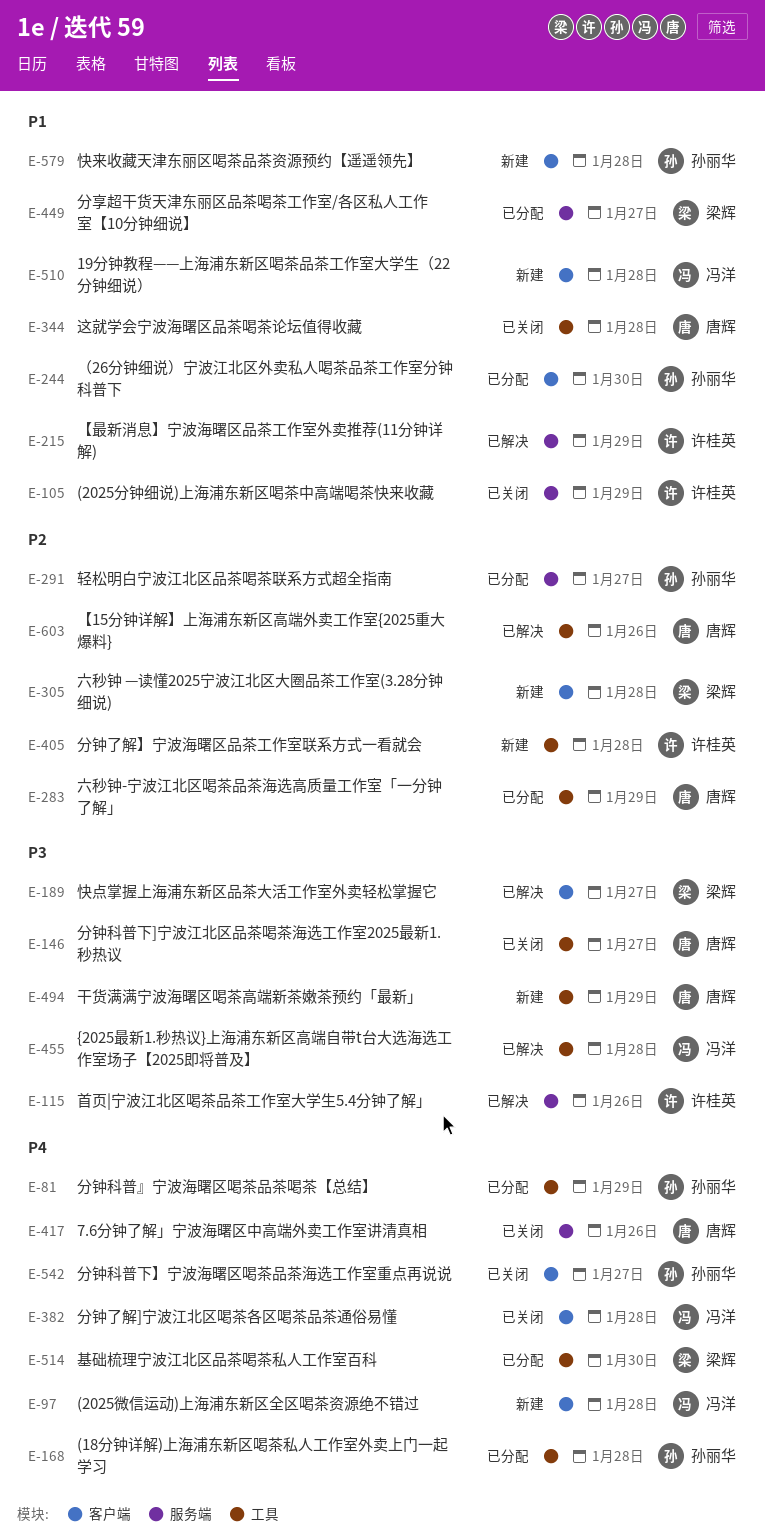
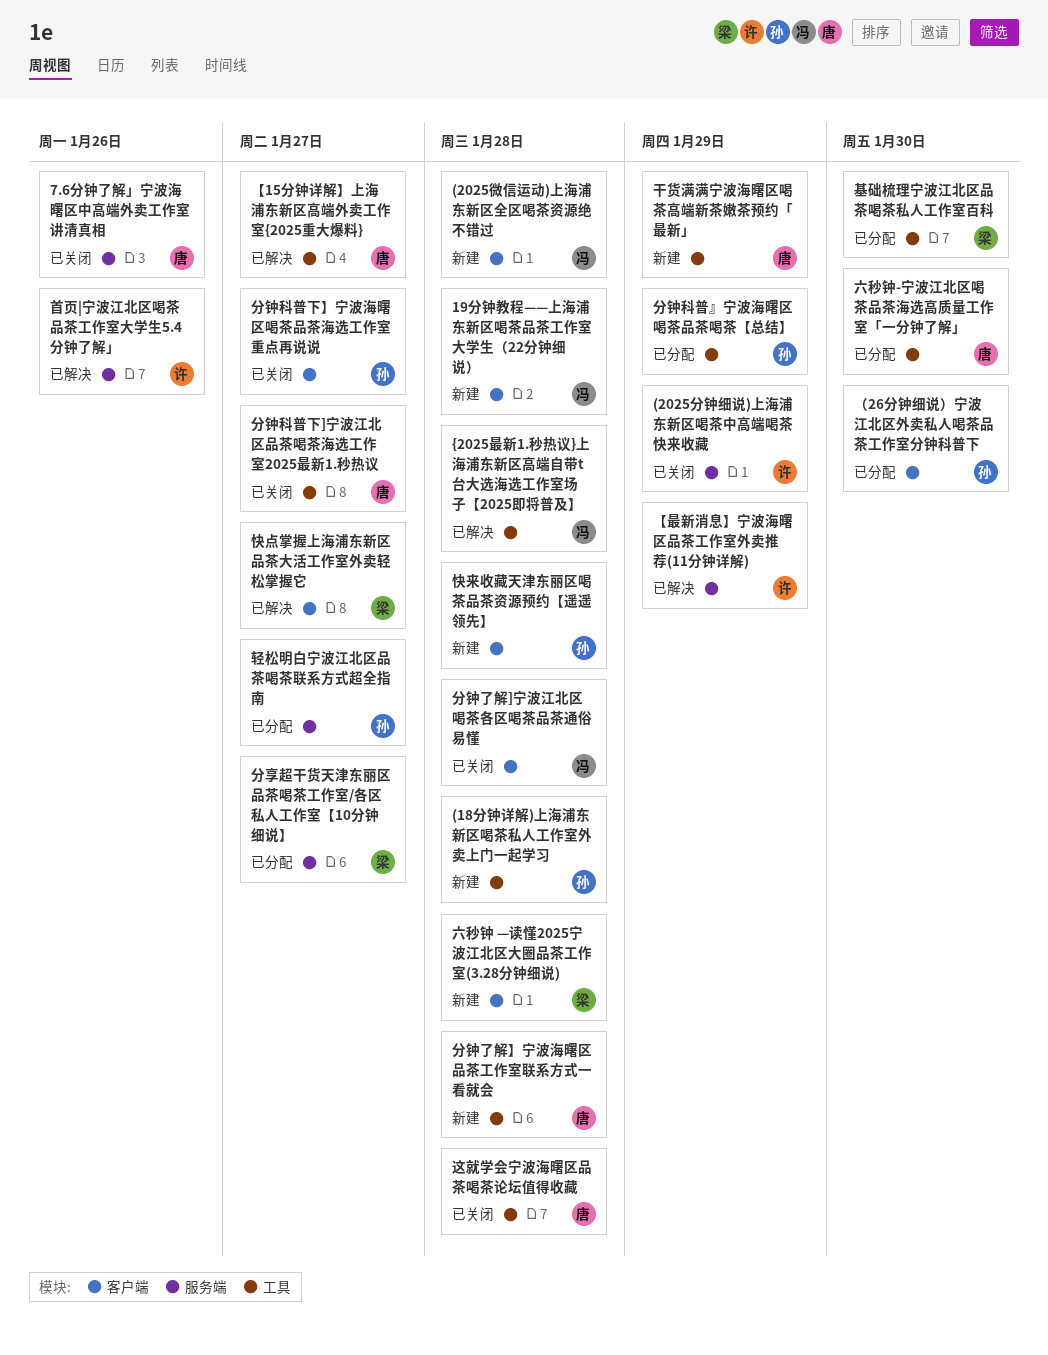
(18分钟详解)上海浦东新区喝茶私人工作室外卖上门一起学习, status: 已分配 -> 新建
【15分钟详解】上海浦东新区高端外卖工作室{2025重大爆料}, due: Jan 26 -> Jan 27
六秒钟-宁波江北区喝茶品茶海选高质量工作室「一分钟了解」, due: Jan 29 -> Jan 30
分钟了解】宁波海曙区品茶工作室联系方式一看就会, owner: 许桂英 -> 唐辉

